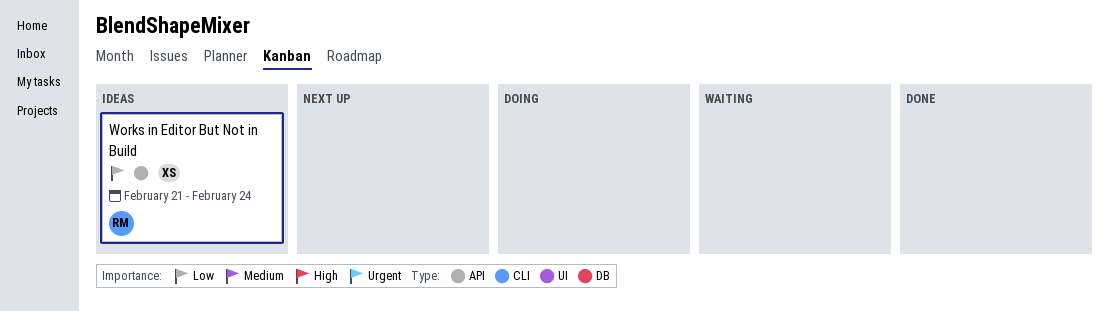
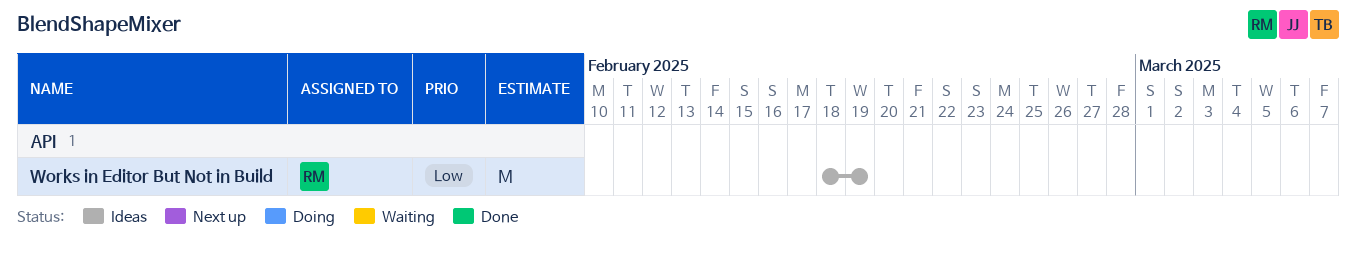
Works in Editor But Not in Build, estimate: XS -> M
Works in Editor But Not in Build, start: Feb 21 -> Feb 18
Works in Editor But Not in Build, due: Feb 24 -> Feb 19

